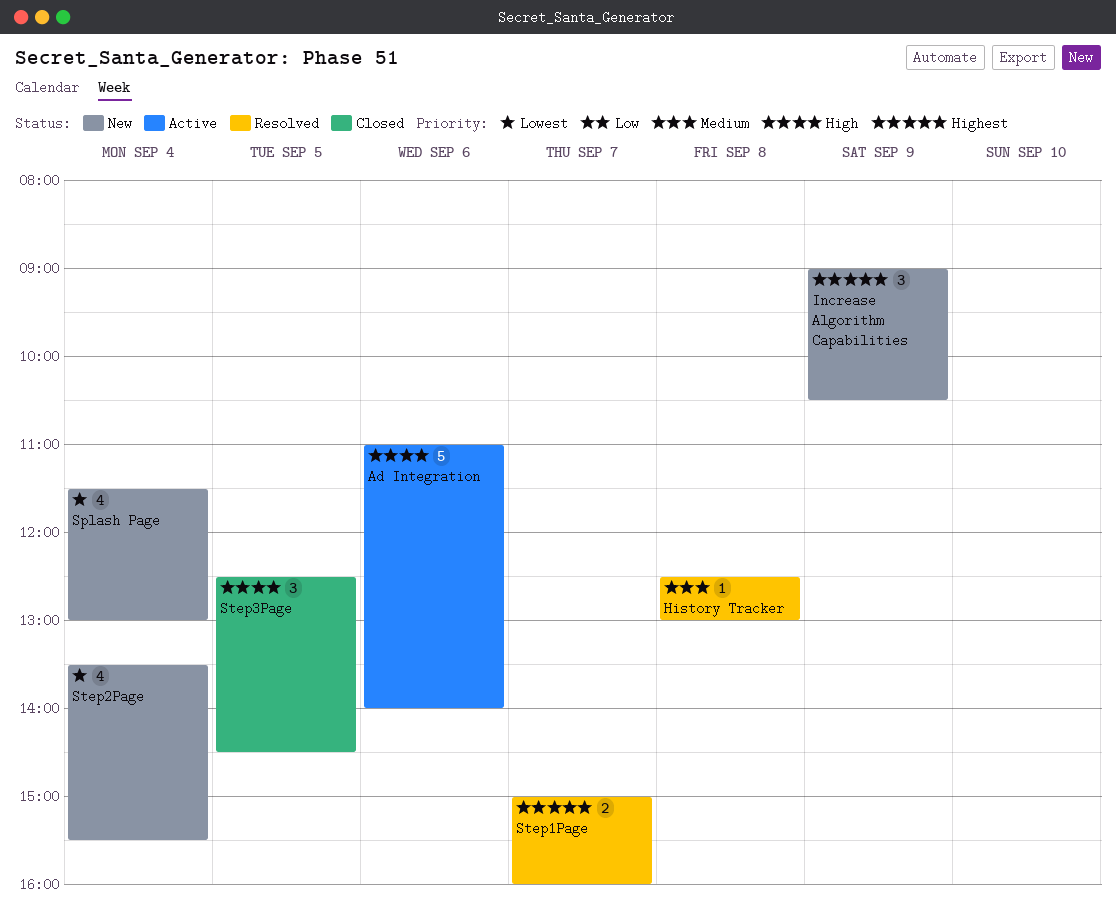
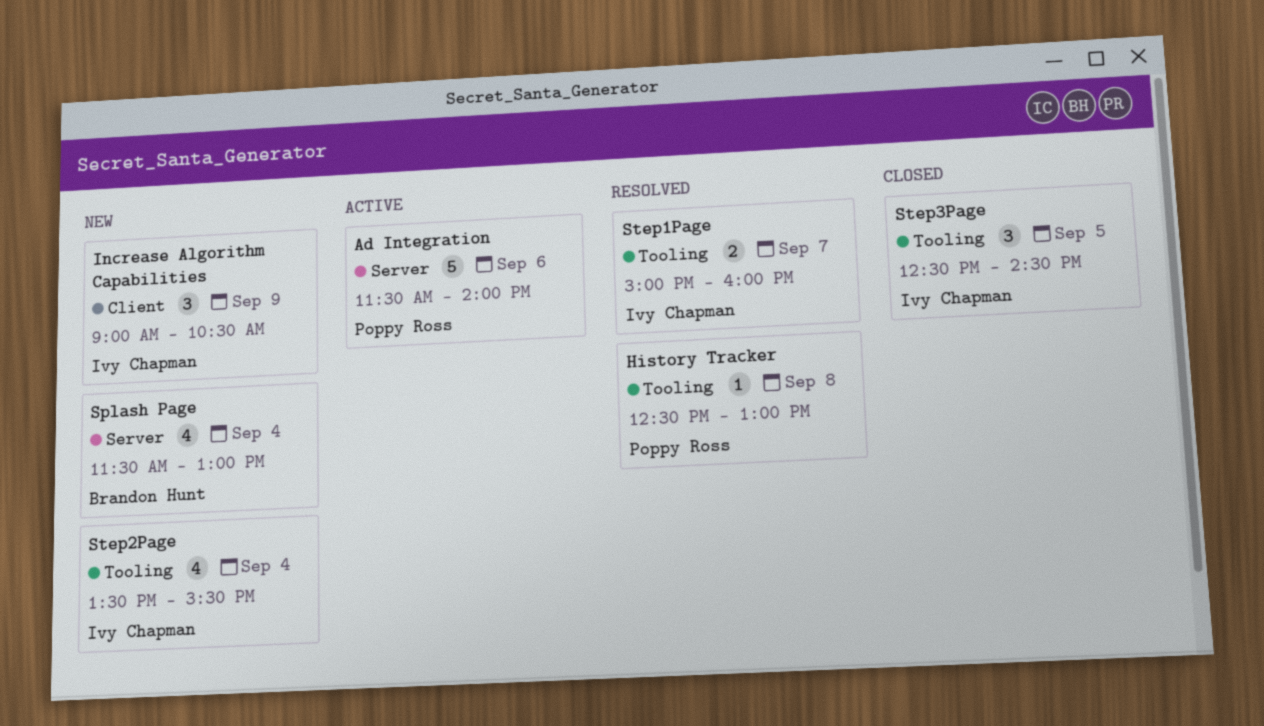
Ad Integration, begins: 11:00 -> 11:30

